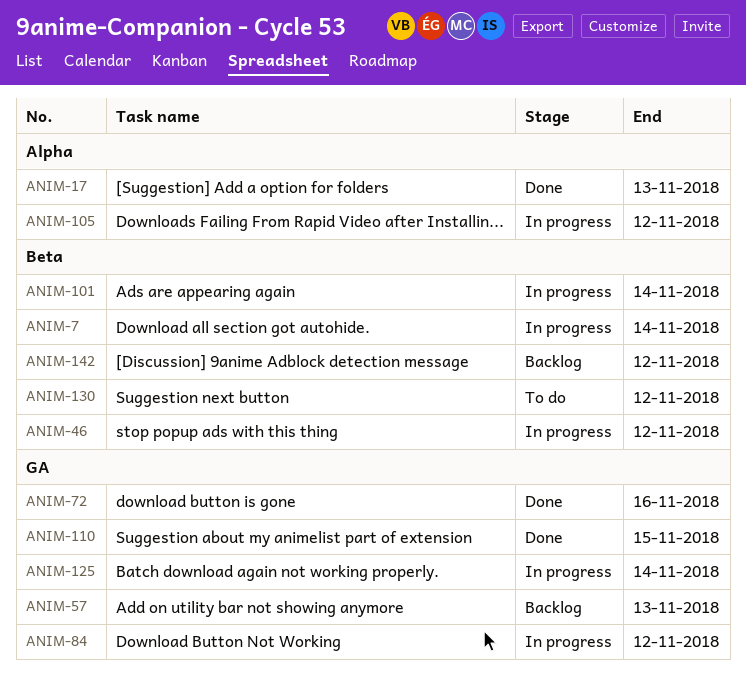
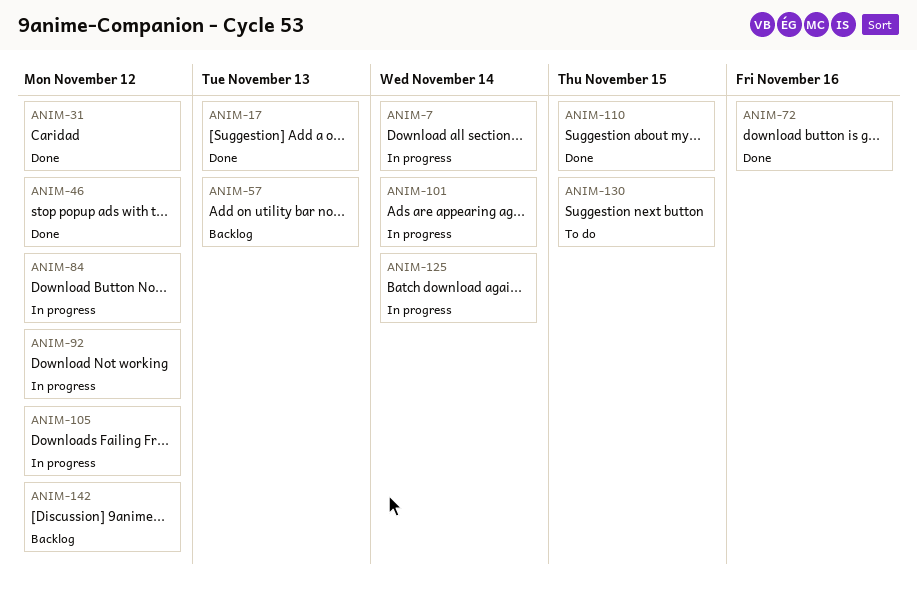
ANIM-31: none -> present
ANIM-46, status: In progress -> Done
ANIM-92: none -> present
ANIM-130, due: Nov 12 -> Nov 15

